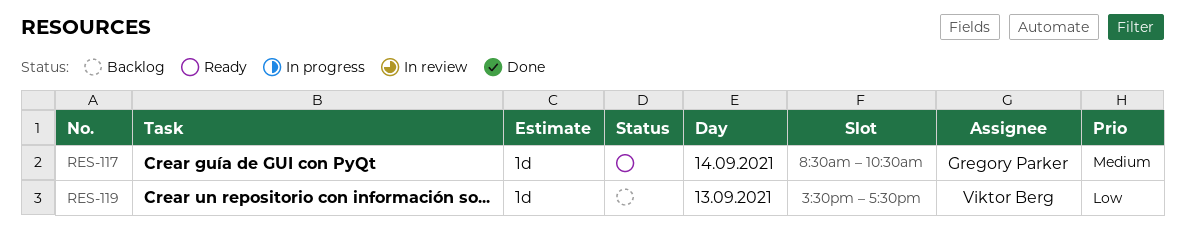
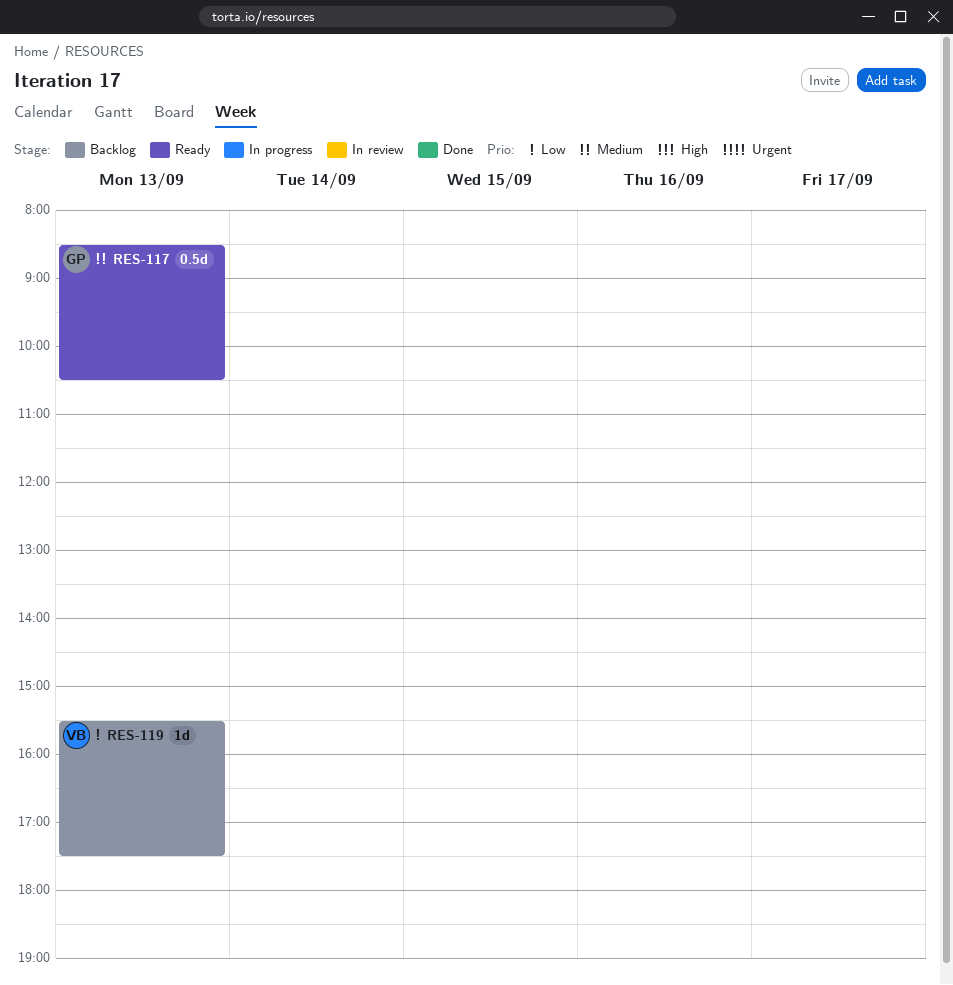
RES-117, estimate: 1d -> 0.5d
RES-117, day: Sep 14 -> Sep 13

